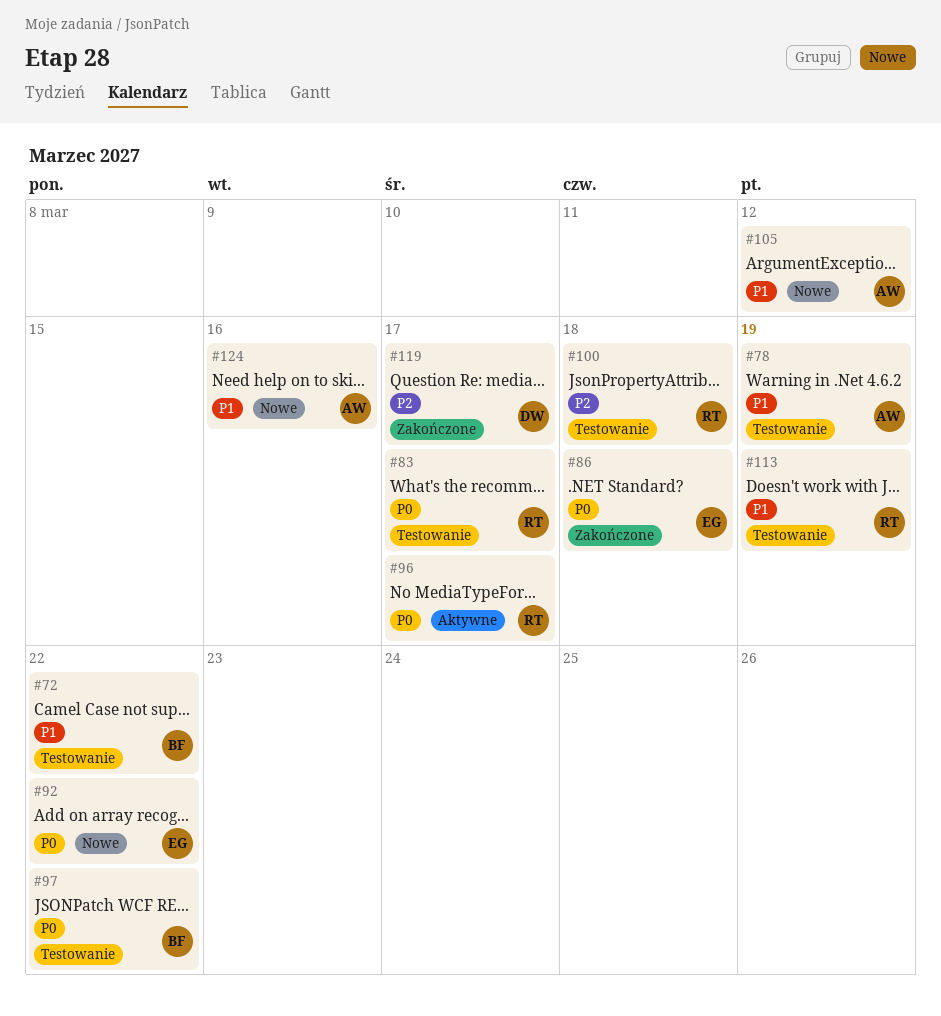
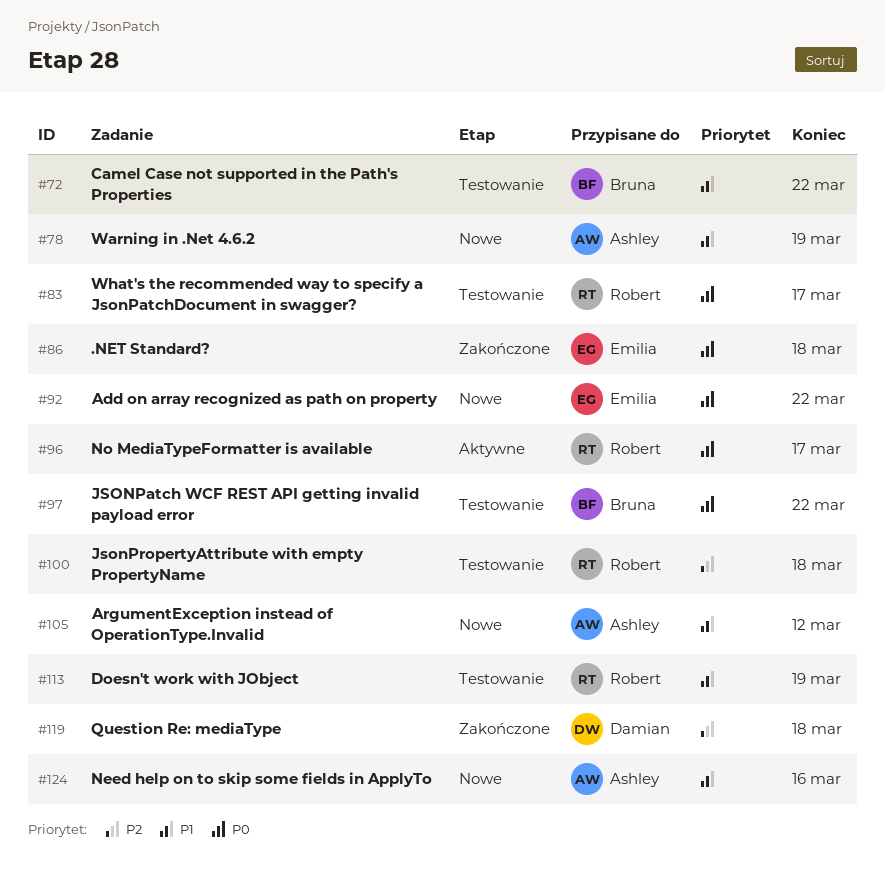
#78, status: Testowanie -> Nowe
#119, due: Mar 17 -> Mar 18

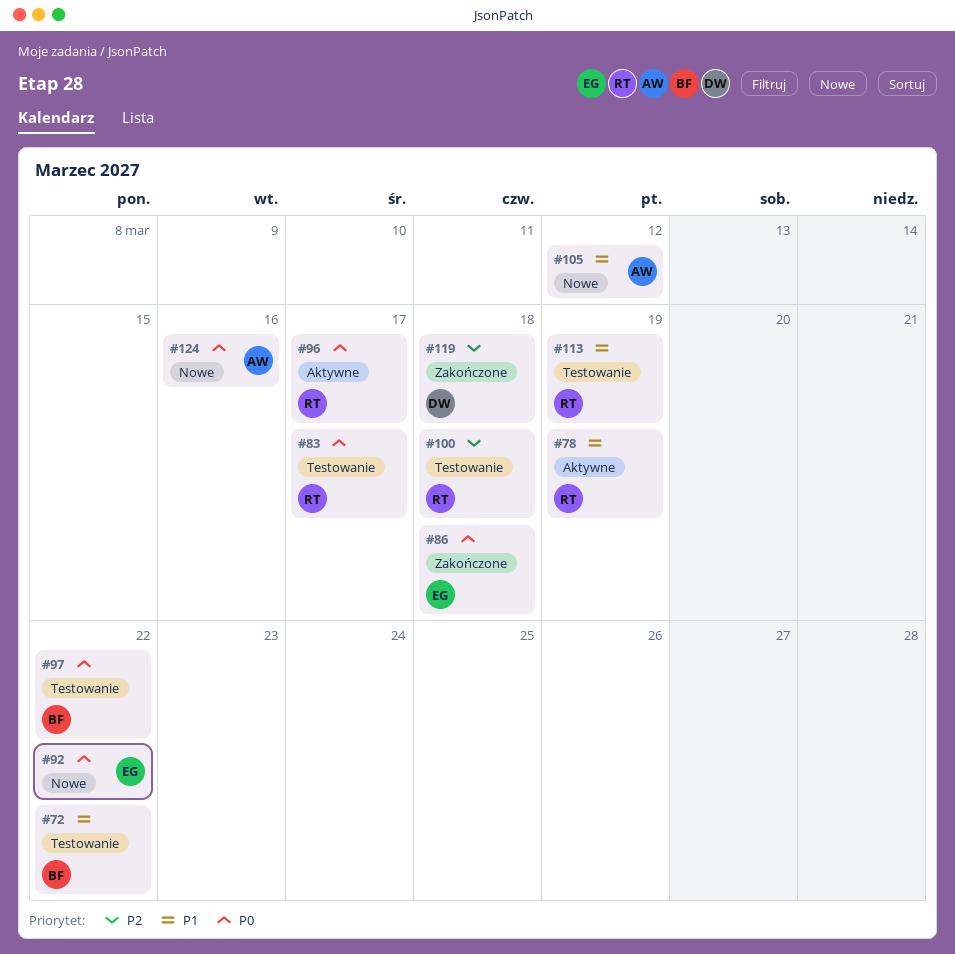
#78, status: Nowe -> Aktywne
#78, owner: Ashley -> Robert
#124, priority: P1 -> P0

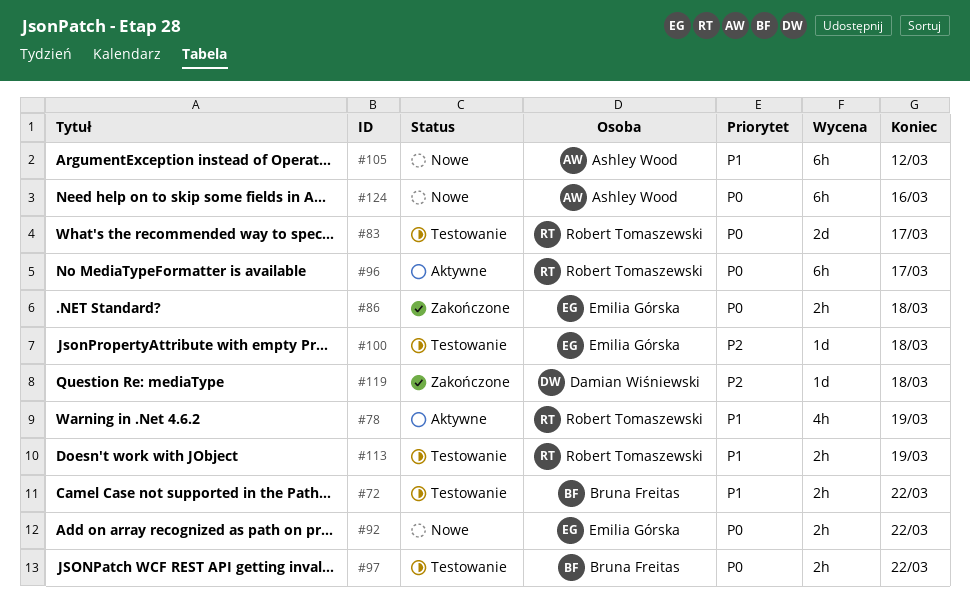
#100, owner: Robert Tomaszewski -> Emilia Górska

